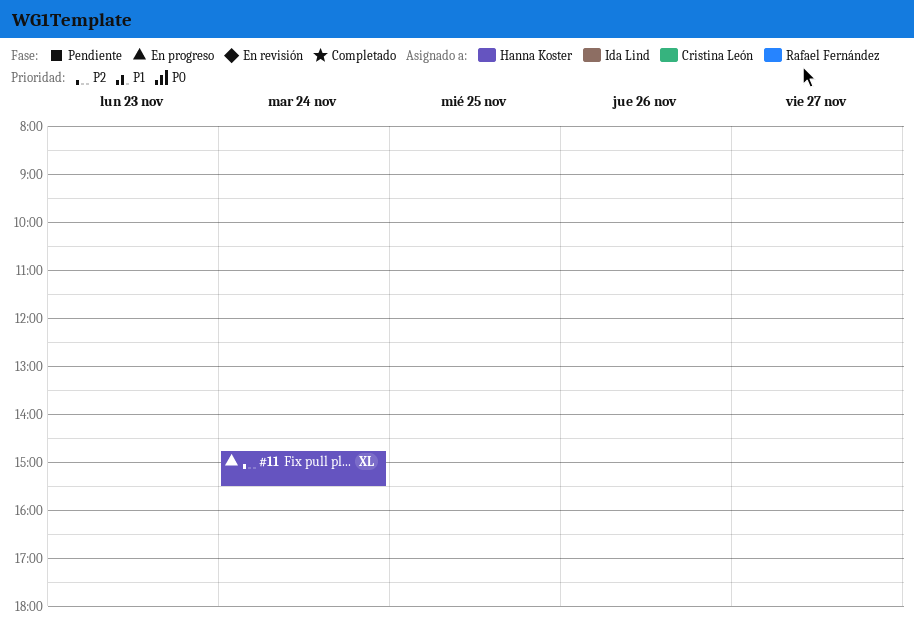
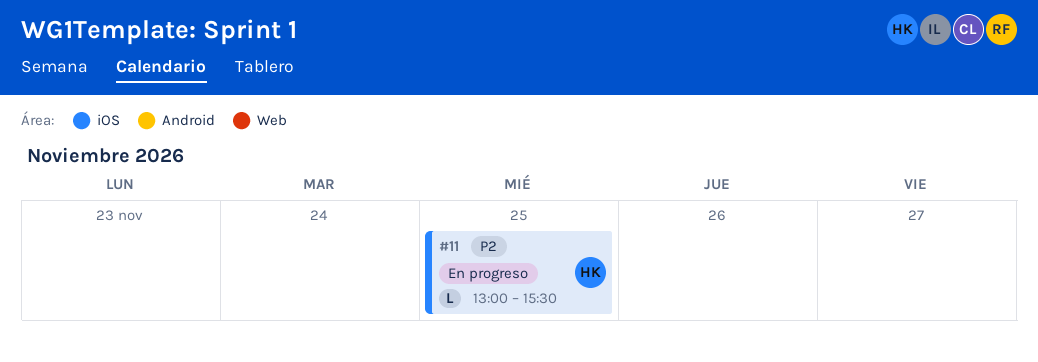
#11, estimate: XL -> L
#11, day: Nov 24 -> Nov 25
#11, begins: 14:45 -> 13:00

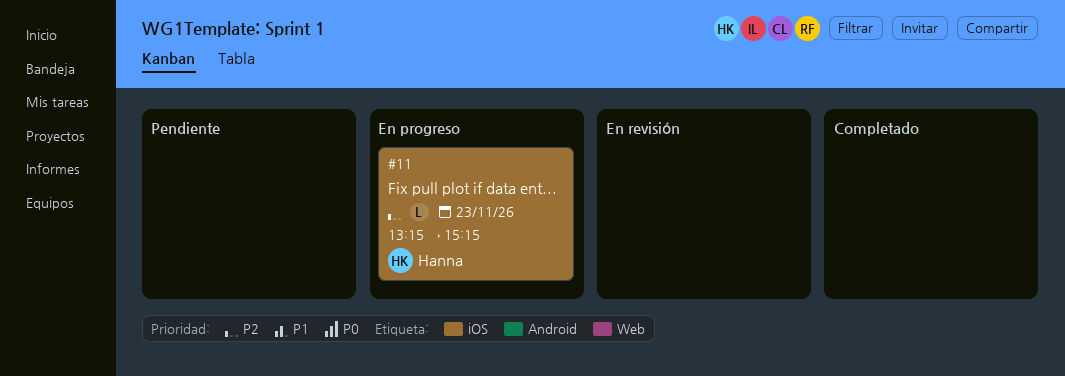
#11, day: Nov 25 -> Nov 23
#11, begins: 13:00 -> 13:15
#11, ends: 15:30 -> 15:15

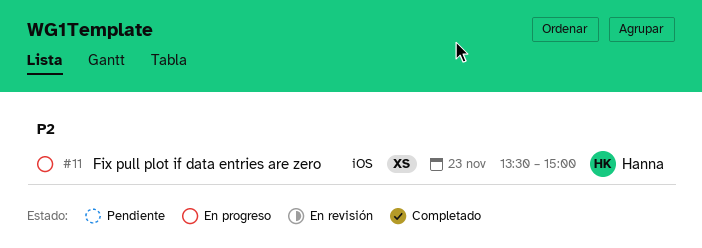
#11, estimate: L -> XS
#11, begins: 13:15 -> 13:30
#11, ends: 15:15 -> 15:00

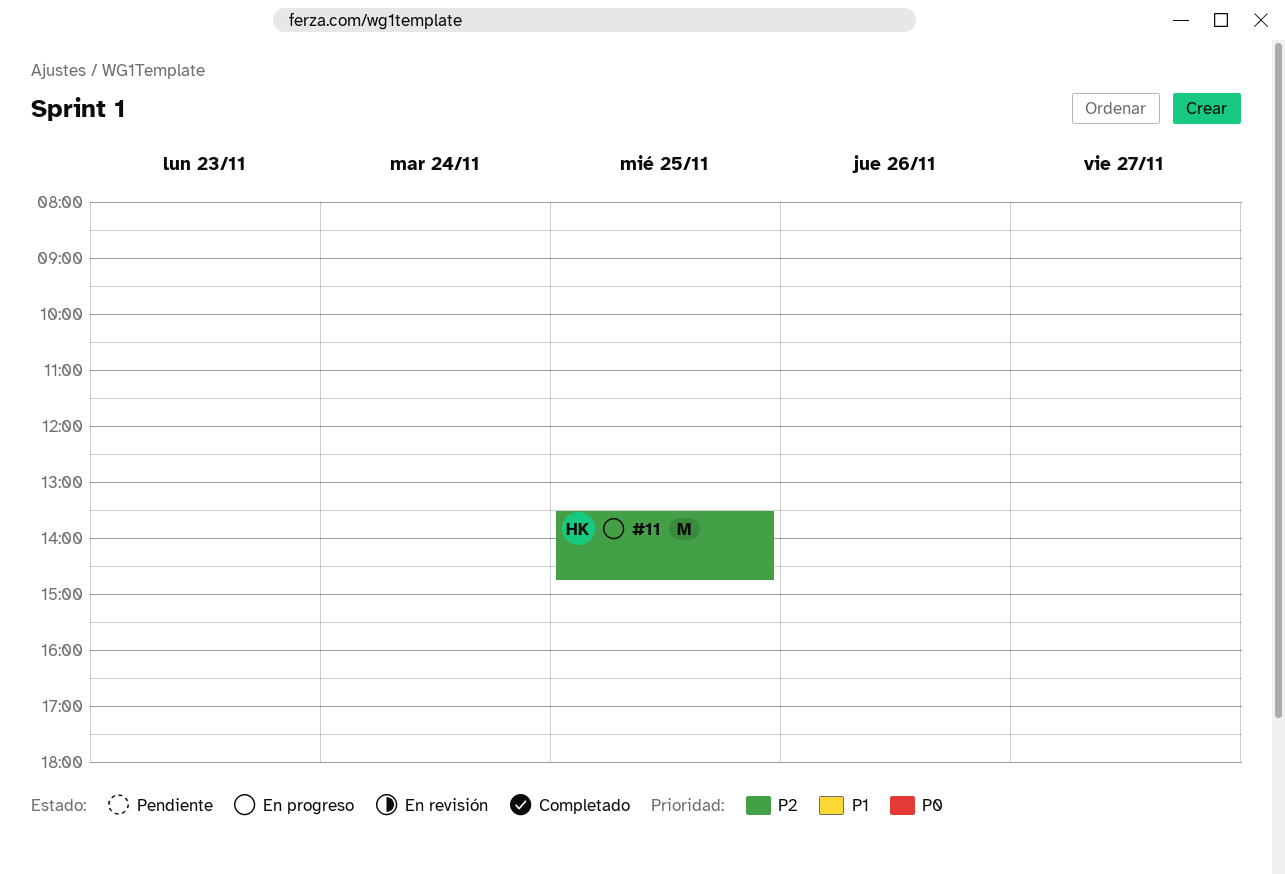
#11, estimate: XS -> M
#11, day: Nov 23 -> Nov 25
#11, ends: 15:00 -> 14:45

